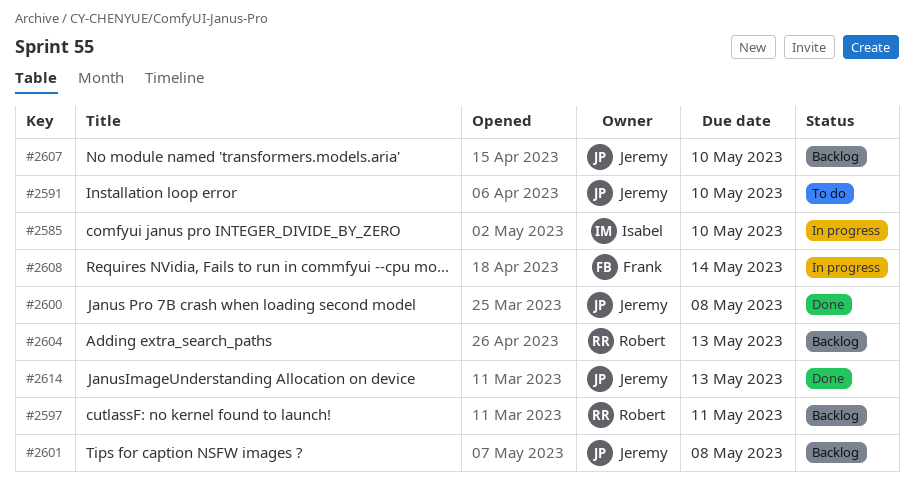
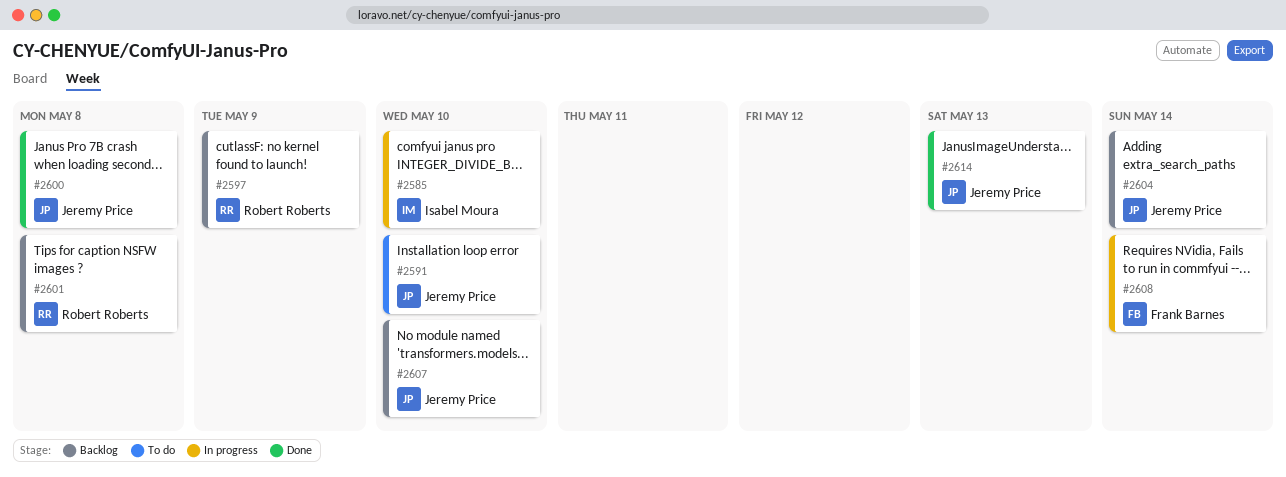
#2597, due: May 11 -> May 9
#2601, owner: Jeremy Price -> Robert Roberts
#2604, owner: Robert Roberts -> Jeremy Price
#2604, due: May 13 -> May 14

